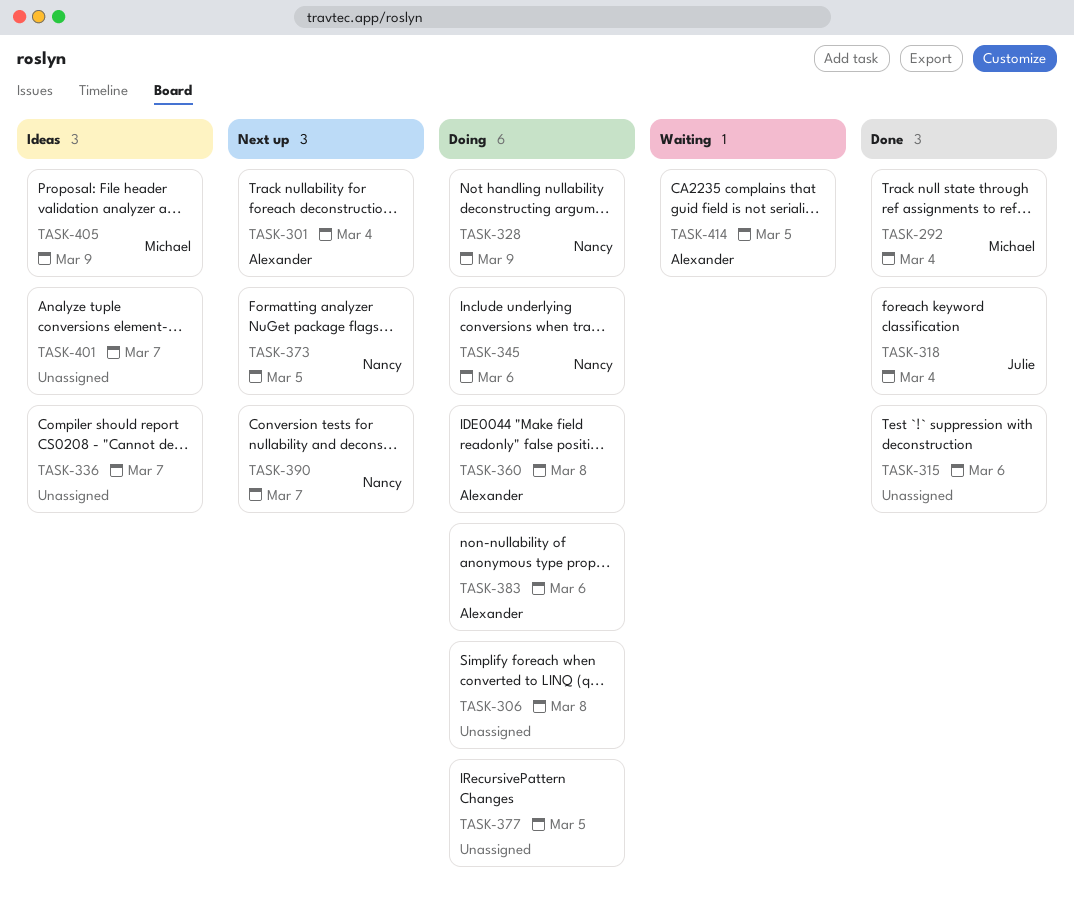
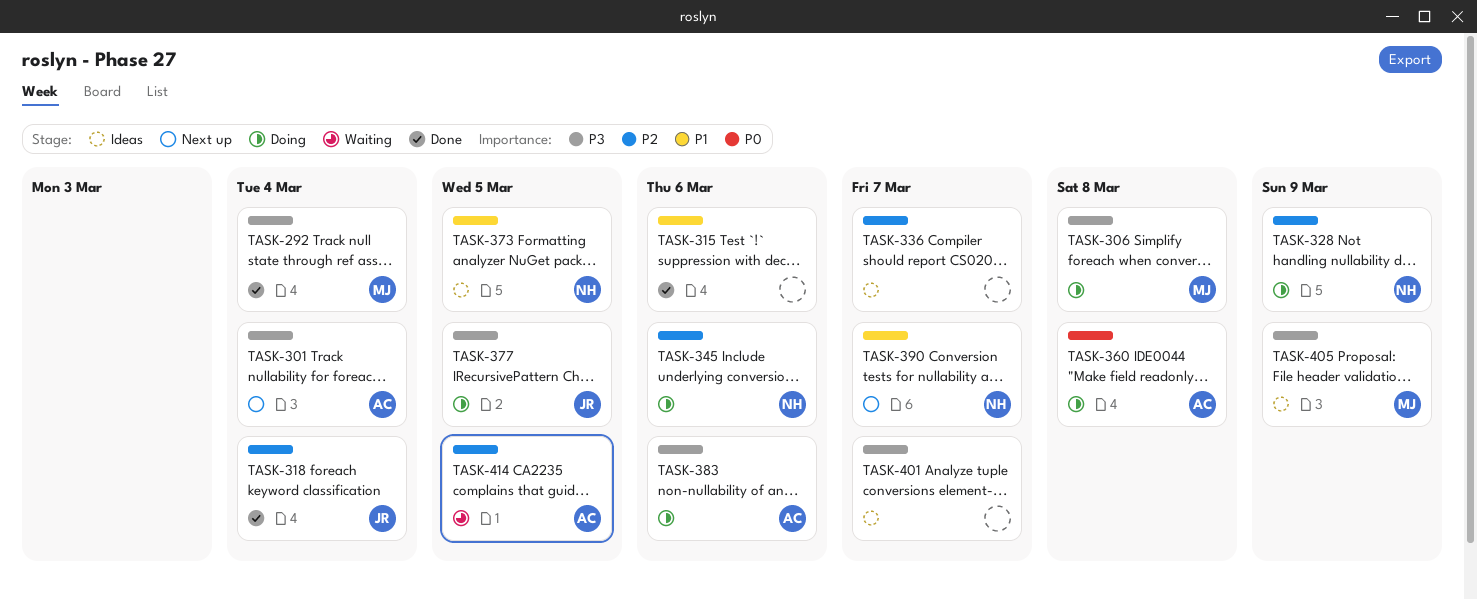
TASK-306, owner: none -> Michael
TASK-373, status: Next up -> Ideas
TASK-377, owner: none -> Julie

